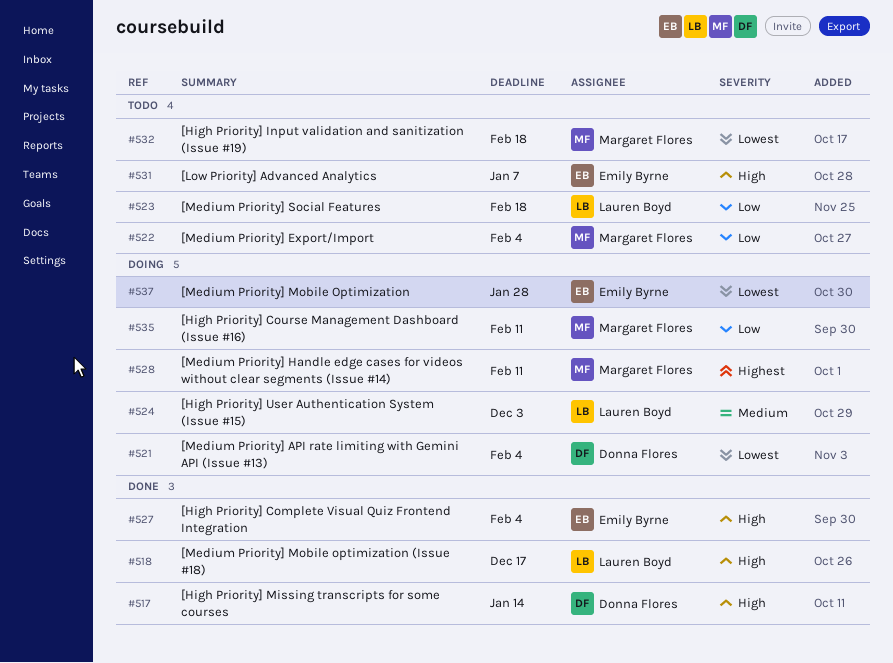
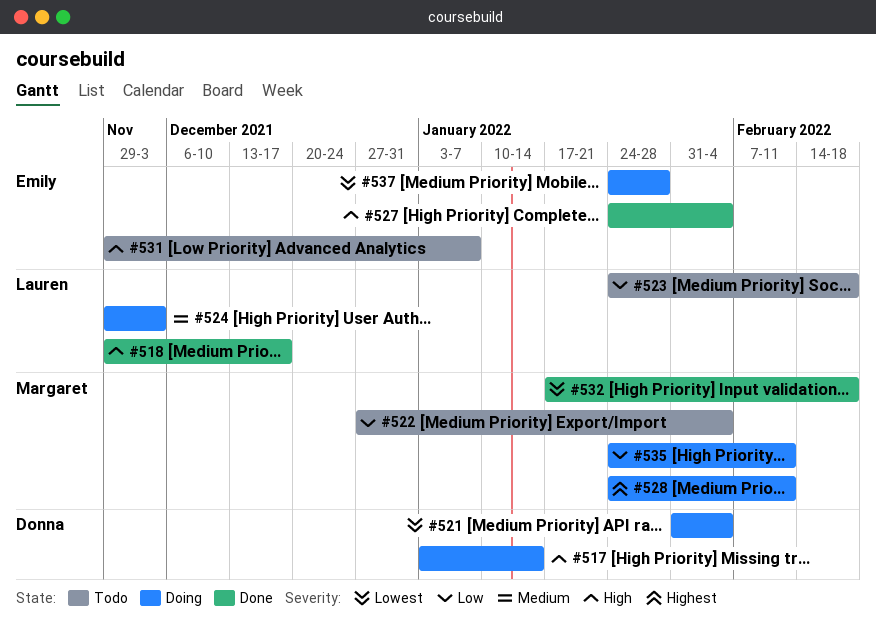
#517, status: Done -> Doing
#532, status: Todo -> Done

